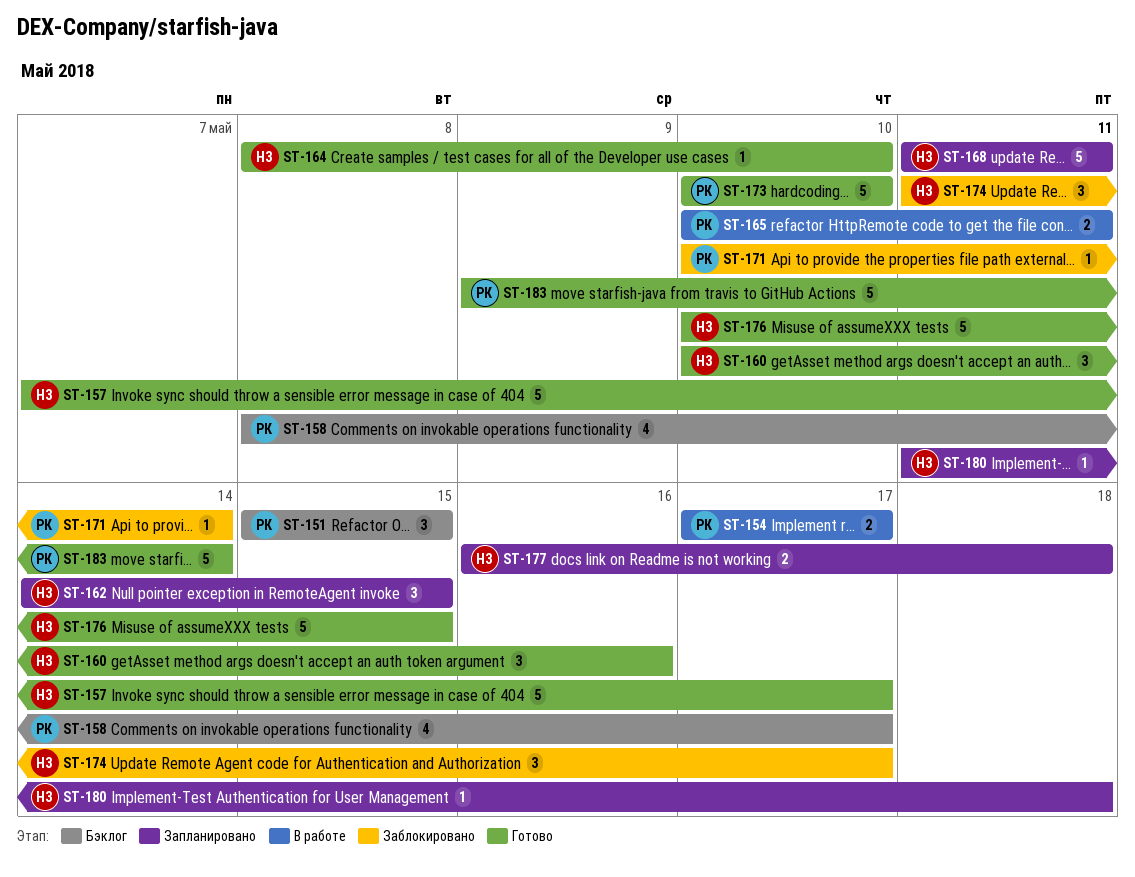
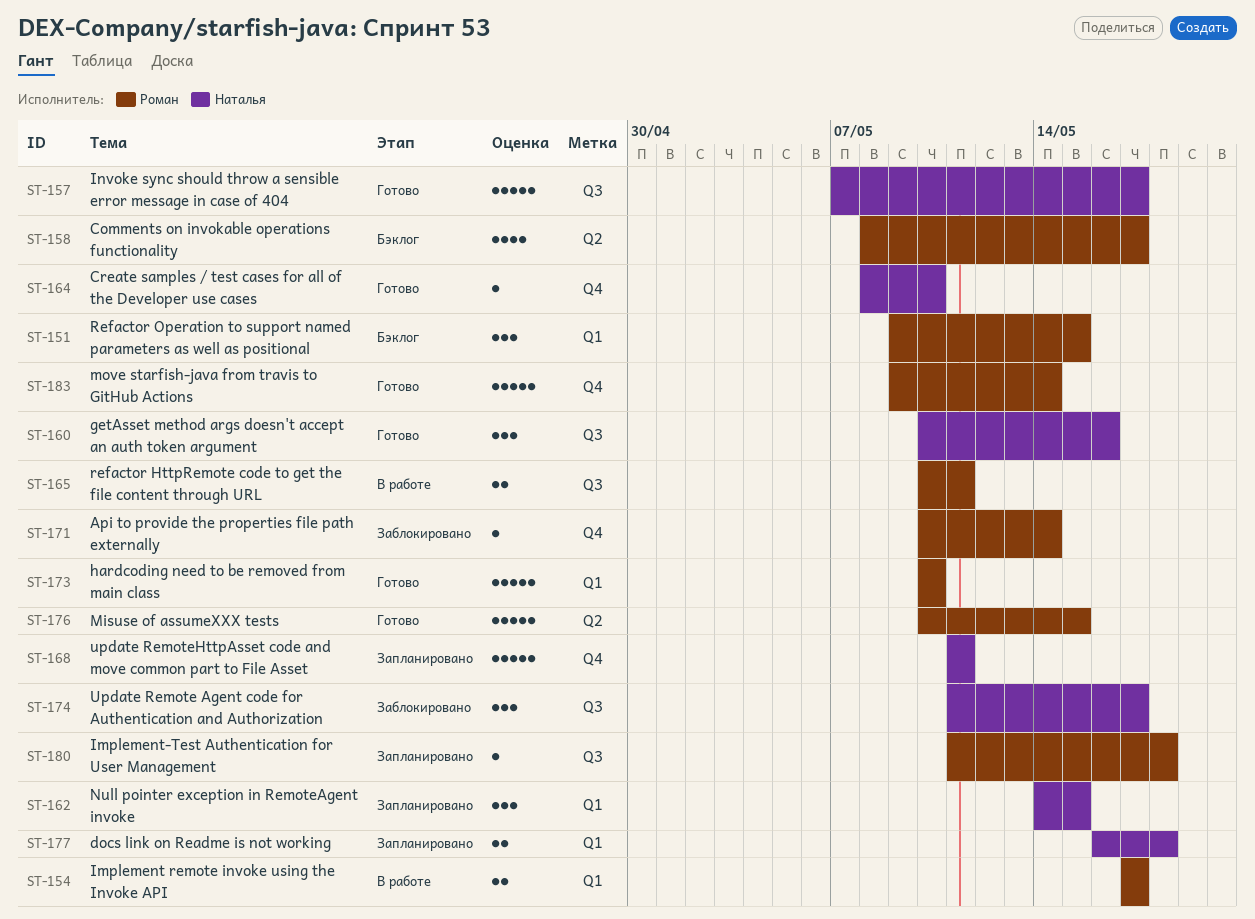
ST-151, start: May 15 -> May 9
ST-176, owner: Наталья -> Роман
ST-180, owner: Наталья -> Роман

